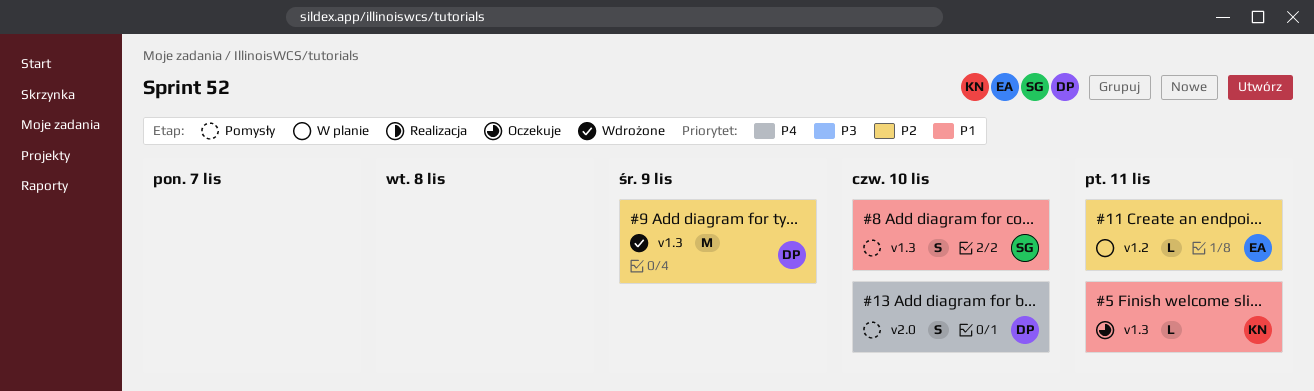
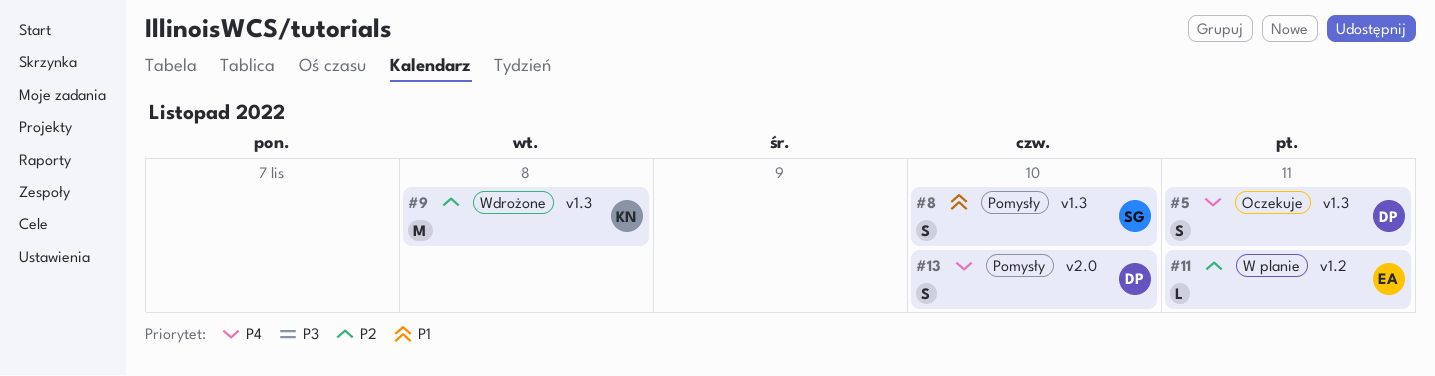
#5, owner: KN -> DP
#5, priority: P1 -> P4
#5, estimate: L -> S
#9, owner: DP -> KN
#9, due: Nov 9 -> Nov 8

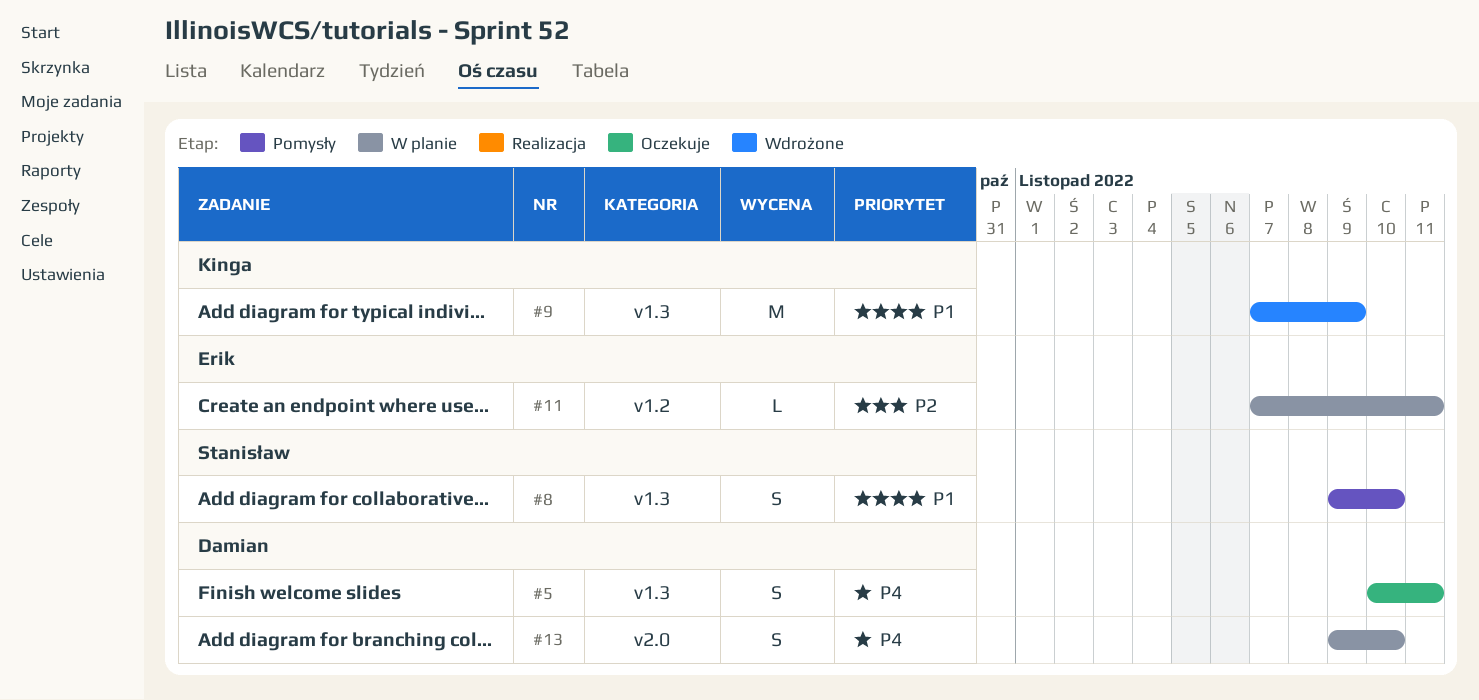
#9, priority: P2 -> P1
#9, due: Nov 8 -> Nov 9
#13, status: Pomysły -> W planie

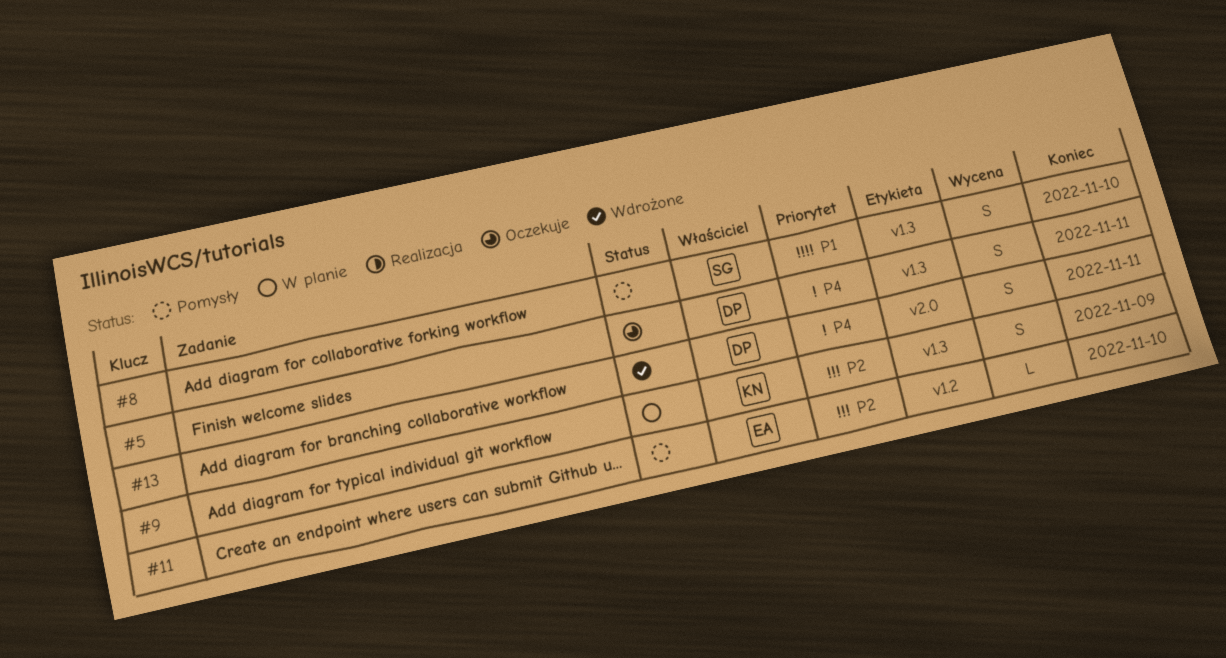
#9, status: Wdrożone -> W planie
#9, priority: P1 -> P2
#9, estimate: M -> S
#11, status: W planie -> Pomysły
#11, due: Nov 11 -> Nov 10
#13, status: W planie -> Wdrożone
#13, due: Nov 10 -> Nov 11

